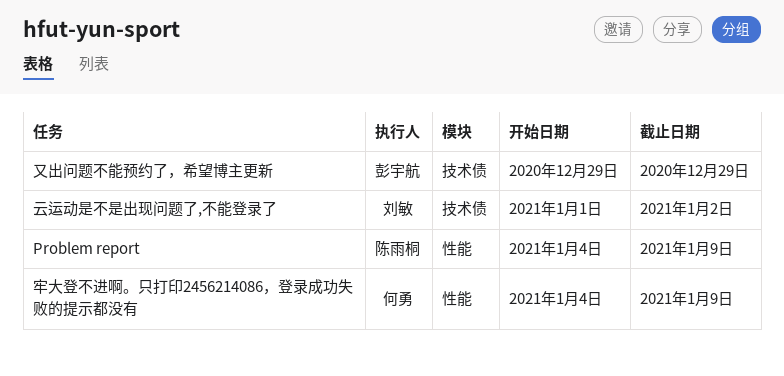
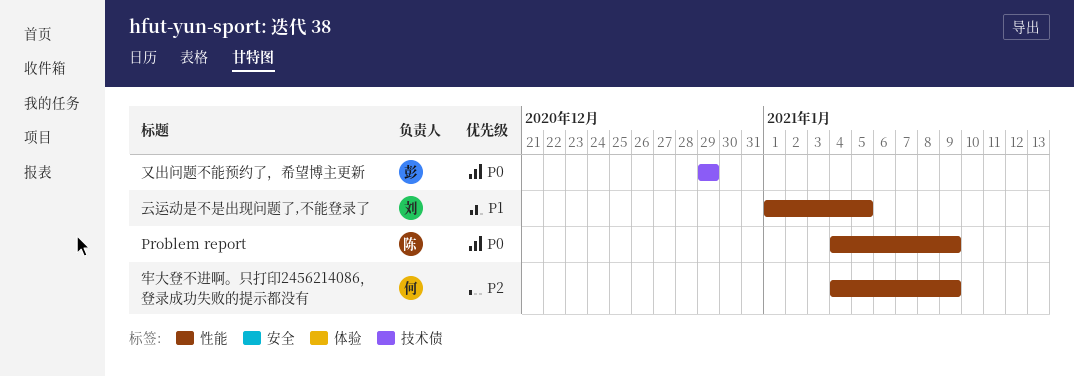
云运动是不是出现问题了,不能登录了, label: 技术债 -> 性能
云运动是不是出现问题了,不能登录了, due: Jan 2 -> Jan 5

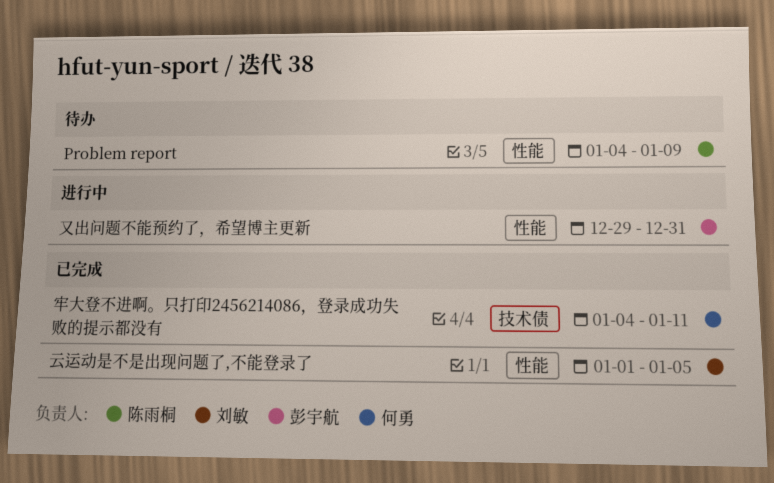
又出问题不能预约了，希望博主更新, label: 技术债 -> 性能
又出问题不能预约了，希望博主更新, due: Dec 29 -> Dec 31
牢大登不进啊。只打印2456214086，登录成功失败的提示都没有, label: 性能 -> 技术债
牢大登不进啊。只打印2456214086，登录成功失败的提示都没有, due: Jan 9 -> Jan 11

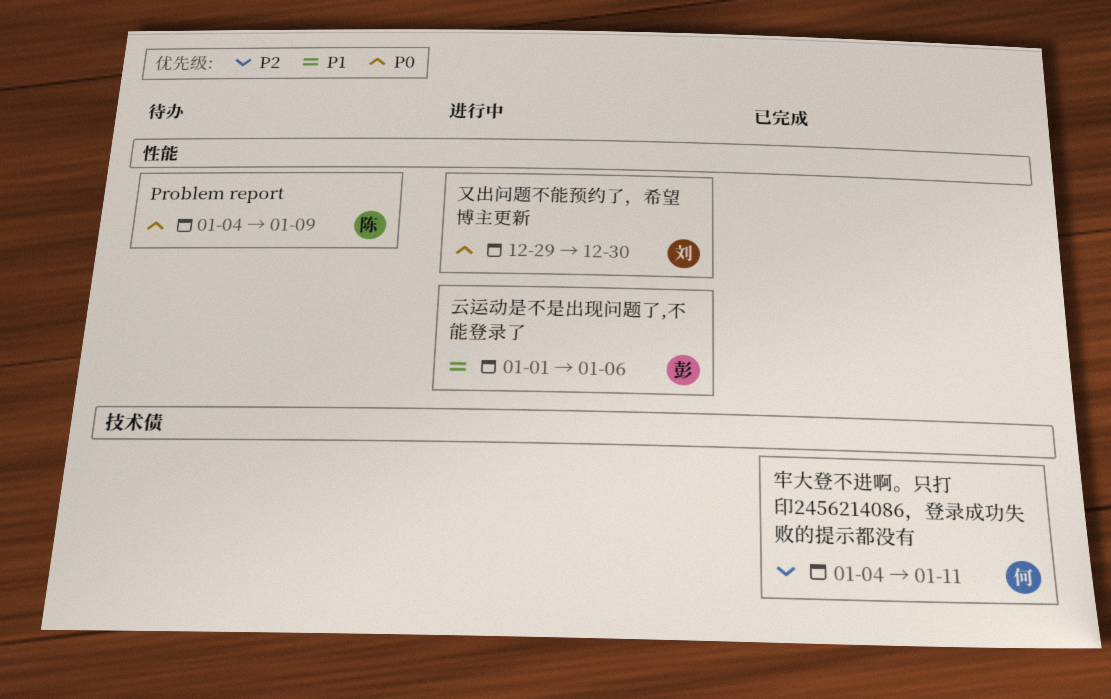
云运动是不是出现问题了,不能登录了, status: 已完成 -> 进行中
云运动是不是出现问题了,不能登录了, owner: 刘敏 -> 彭宇航
云运动是不是出现问题了,不能登录了, due: Jan 5 -> Jan 6
又出问题不能预约了，希望博主更新, owner: 彭宇航 -> 刘敏
又出问题不能预约了，希望博主更新, due: Dec 31 -> Dec 30

